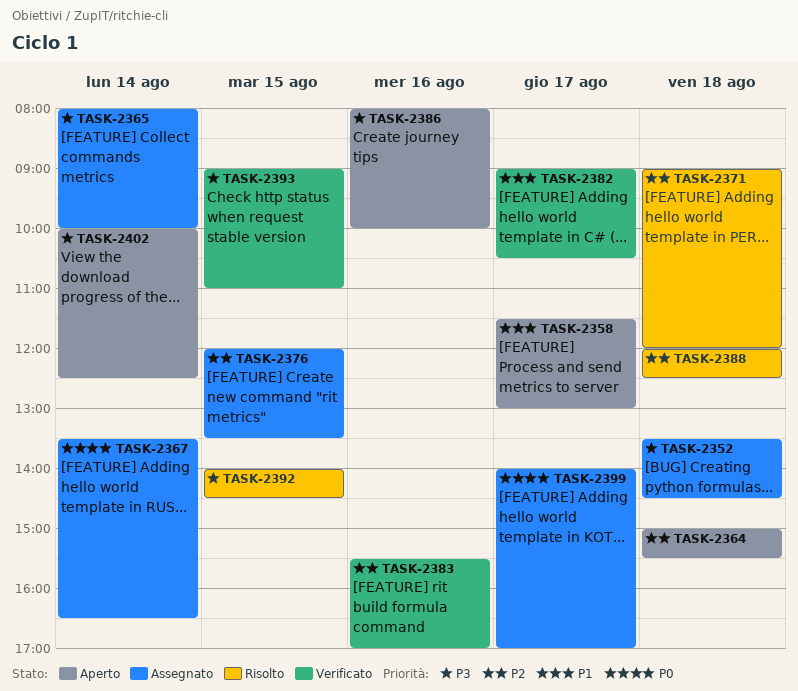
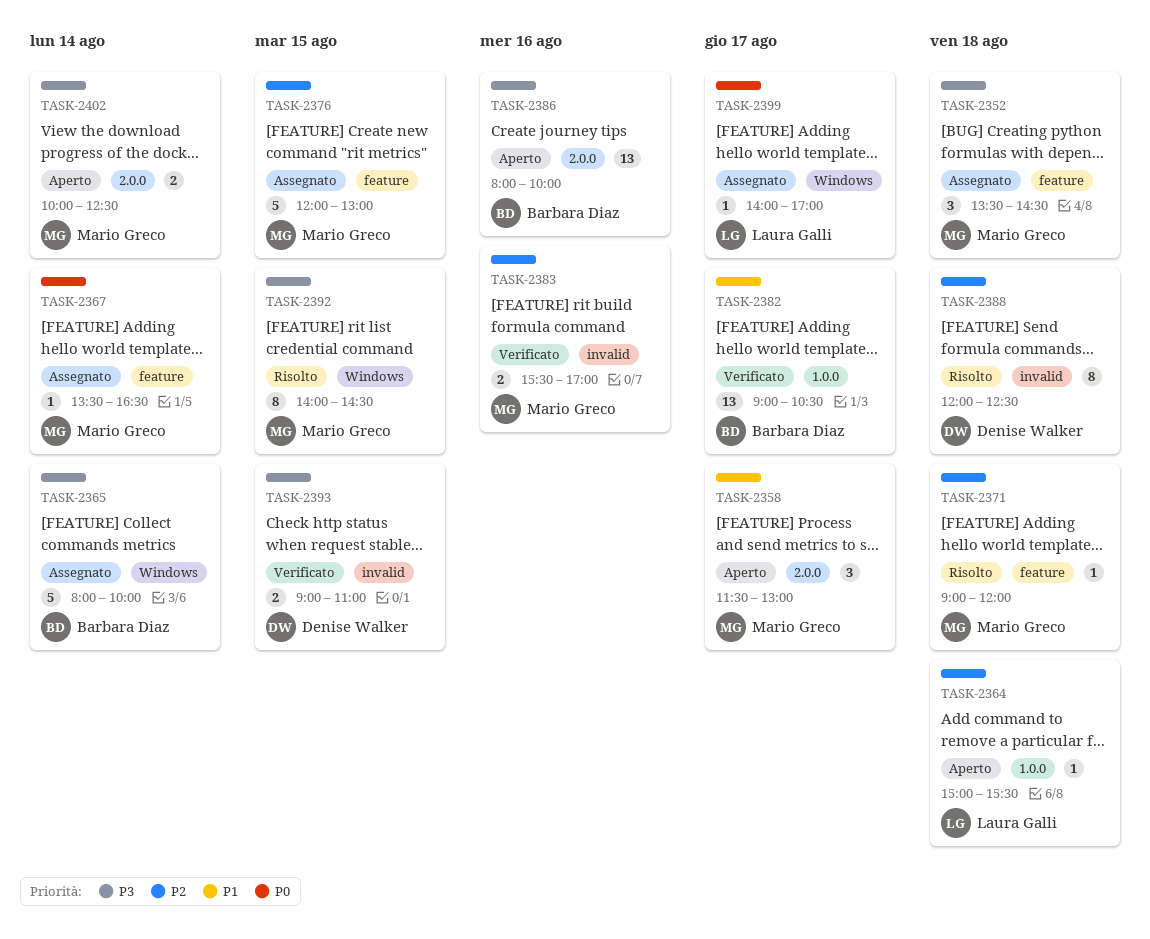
TASK-2376, ends: 13:30 -> 13:00

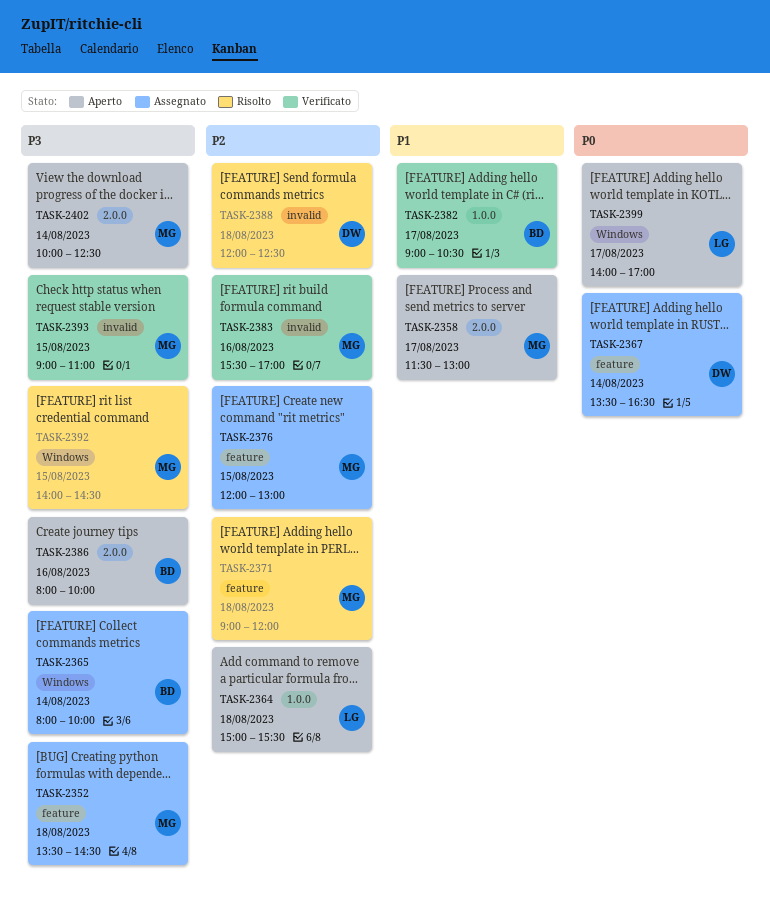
TASK-2367, owner: Mario Greco -> Denise Walker
TASK-2393, owner: Denise Walker -> Mario Greco
TASK-2399, status: Assegnato -> Aperto

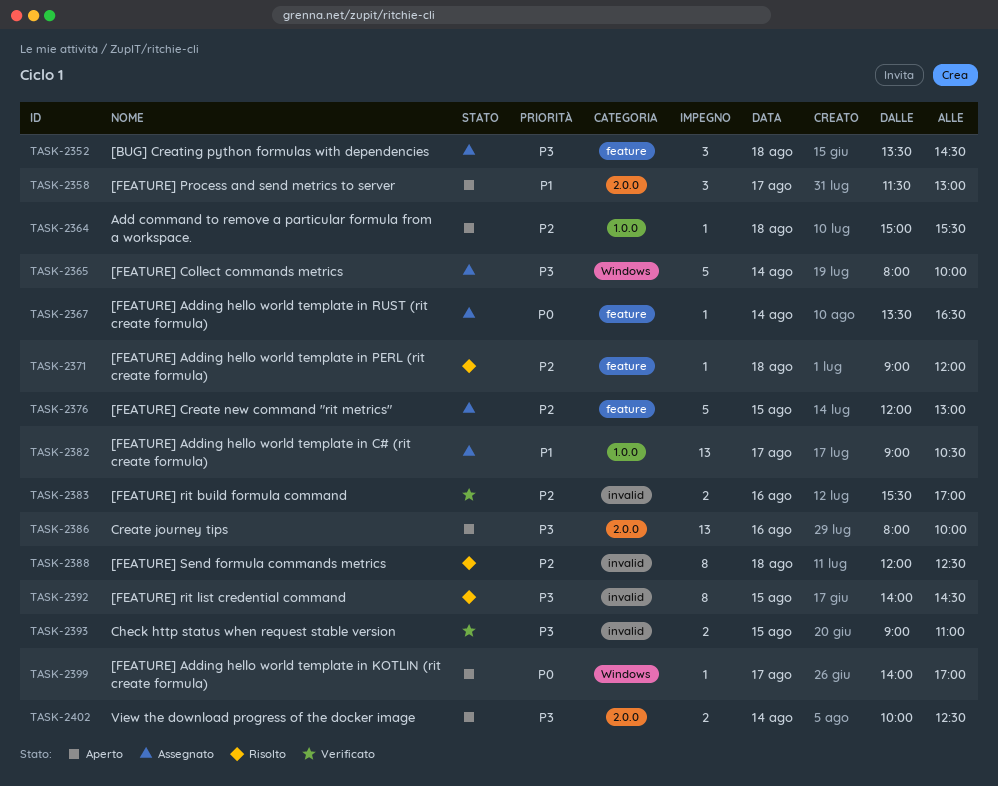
TASK-2382, status: Verificato -> Assegnato
TASK-2392, label: Windows -> invalid

